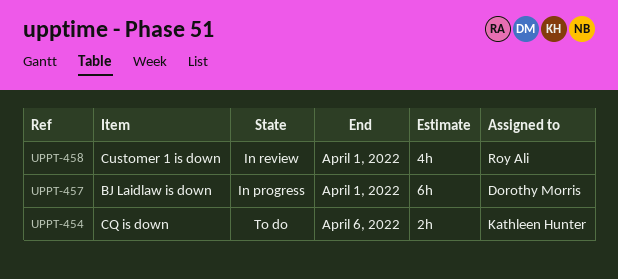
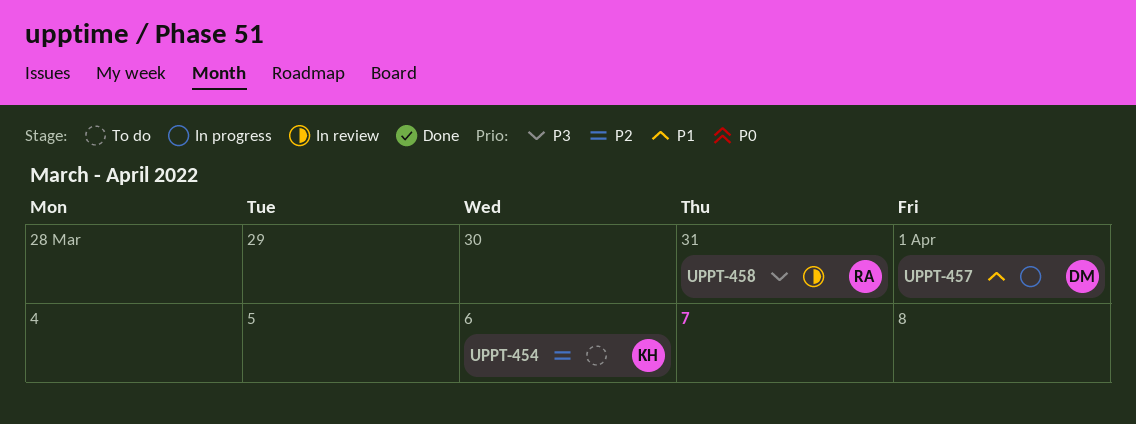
UPPT-458, due: Apr 1 -> Mar 31

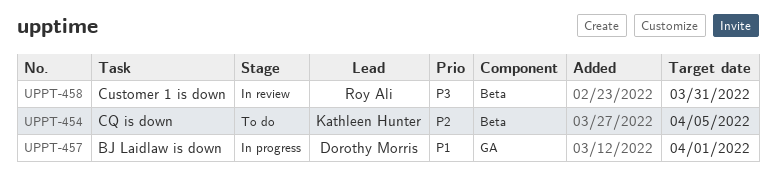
UPPT-454, due: Apr 6 -> Apr 5

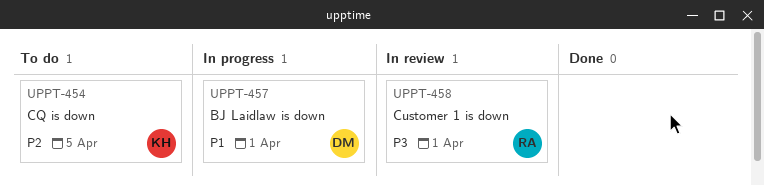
UPPT-458, due: Mar 31 -> Apr 1

